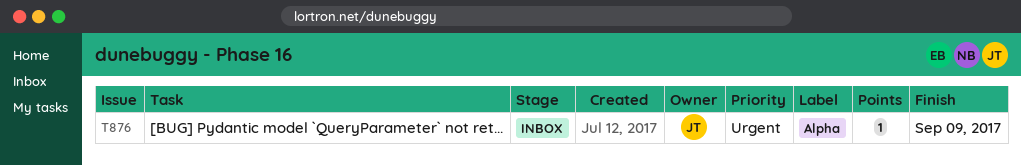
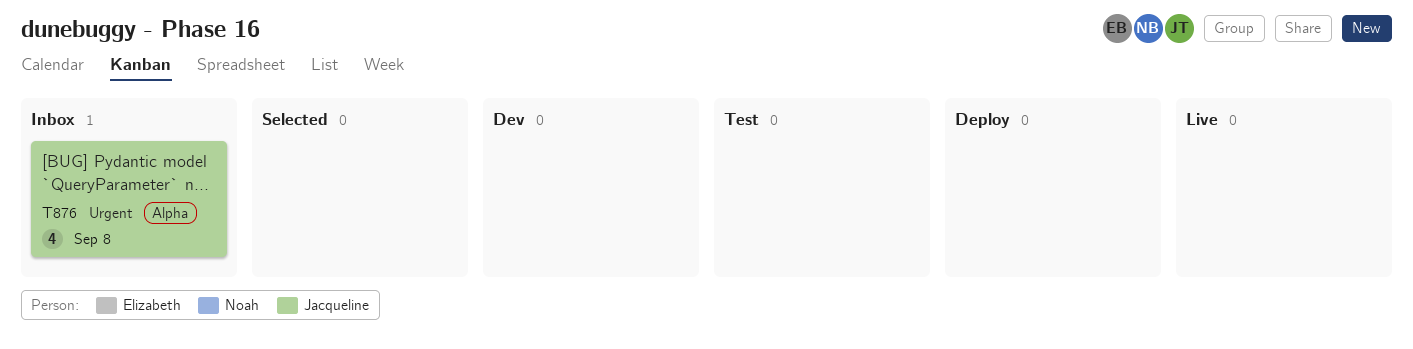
T876, estimate: 1 -> 4
T876, due: Sep 9 -> Sep 8

